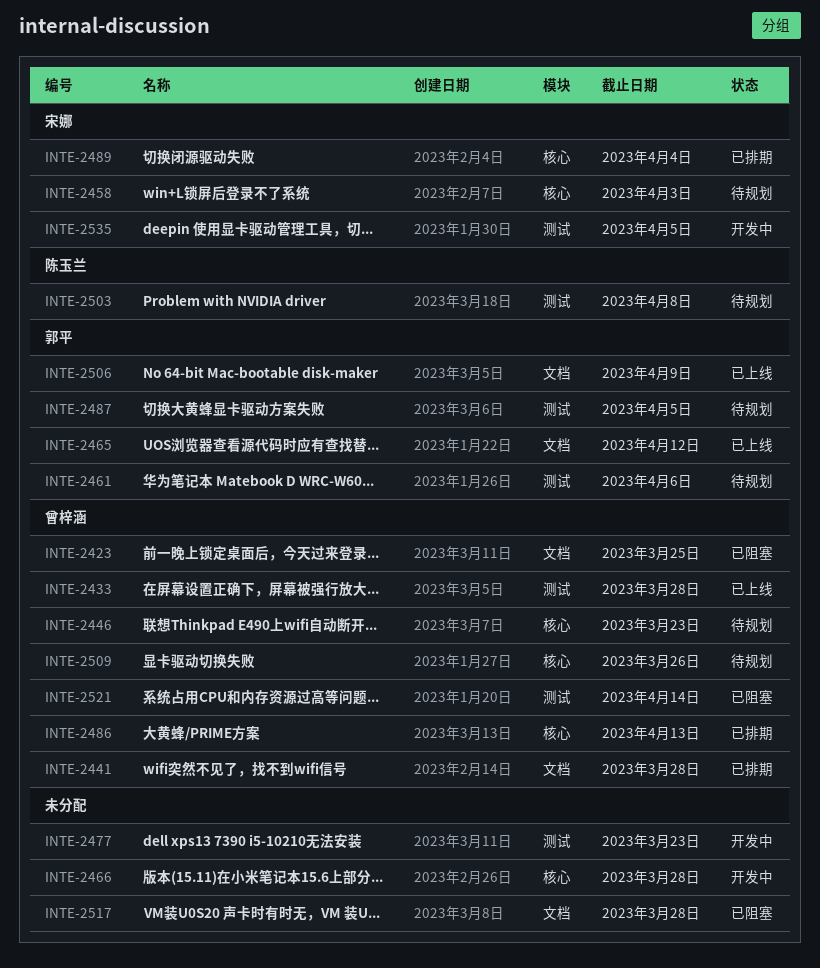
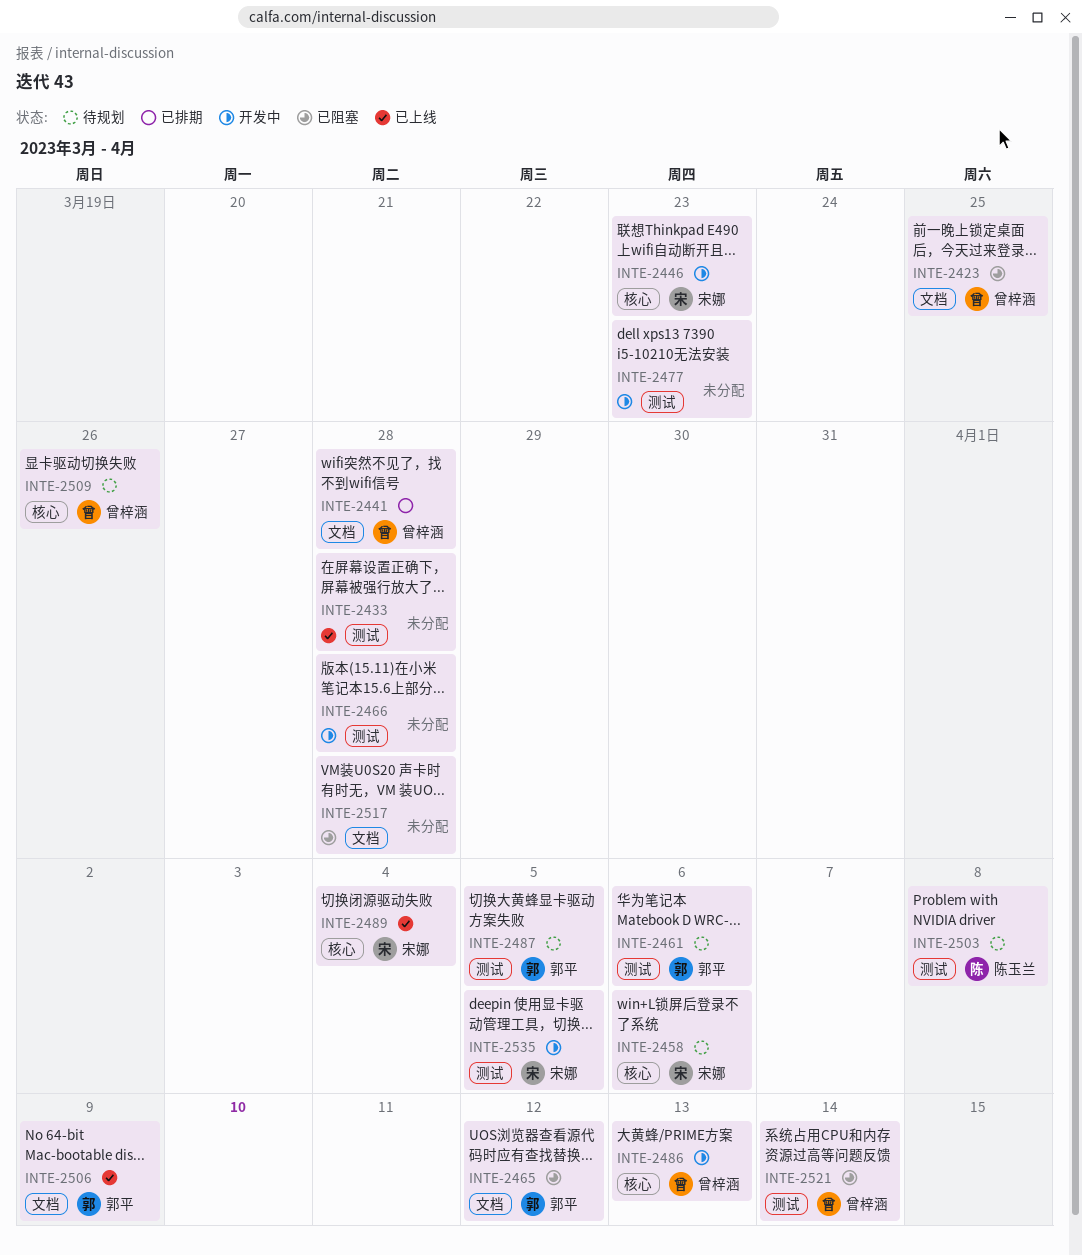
INTE-2433, owner: 曾梓涵 -> none
INTE-2446, status: 待规划 -> 开发中
INTE-2446, owner: 曾梓涵 -> 宋娜
INTE-2458, due: Apr 3 -> Apr 6
INTE-2465, status: 已上线 -> 已阻塞
INTE-2466, label: 核心 -> 测试
INTE-2486, status: 已排期 -> 开发中
INTE-2489, status: 已排期 -> 已上线

